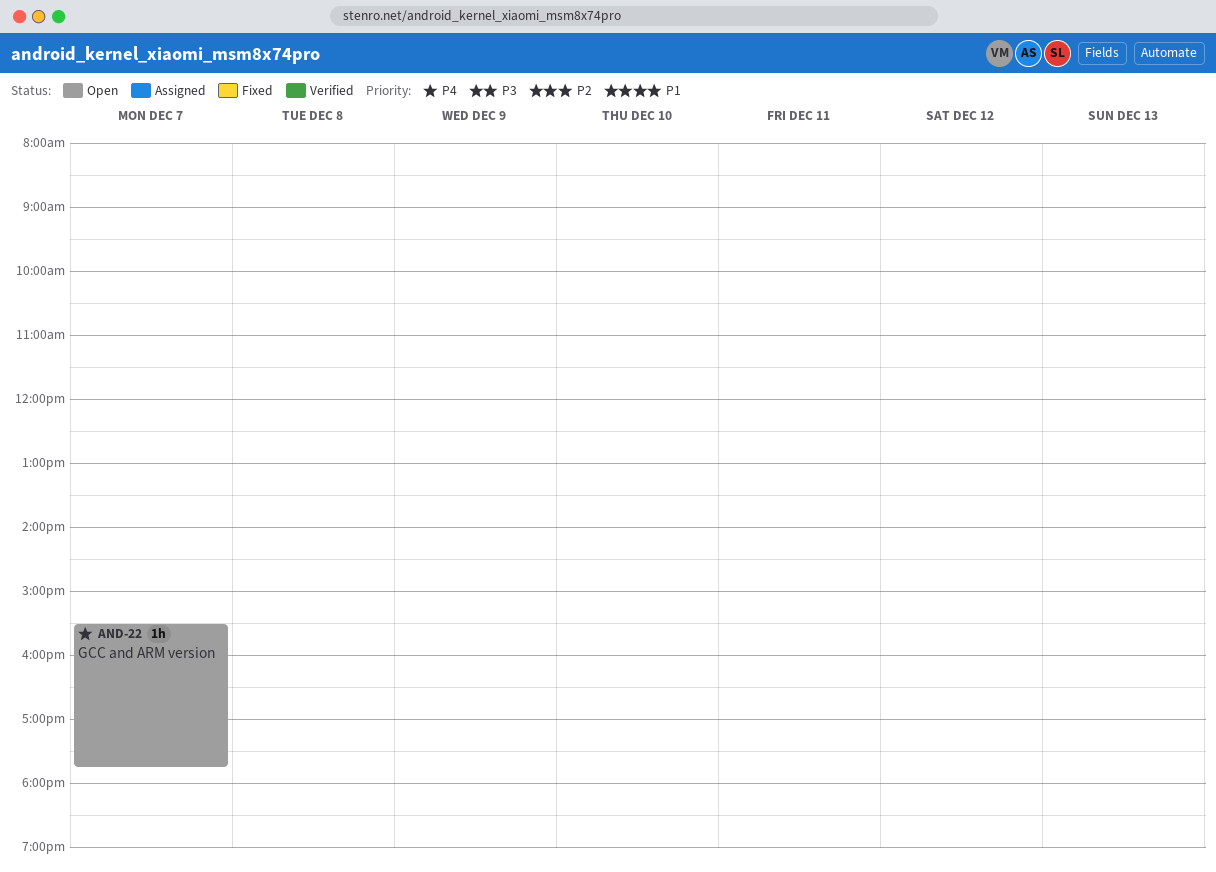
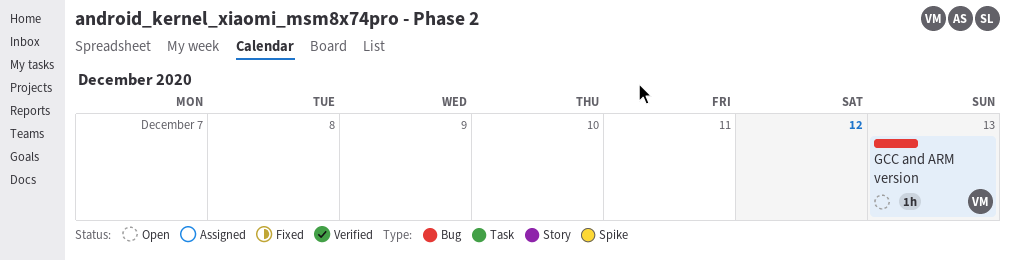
GCC and ARM version, day: Dec 7 -> Dec 13

